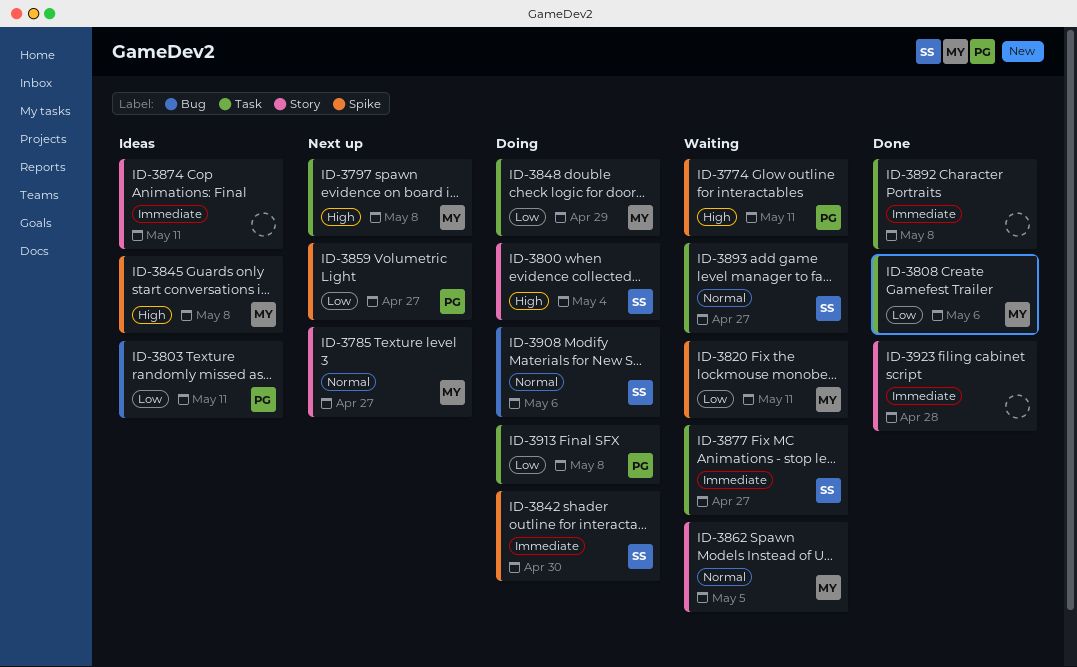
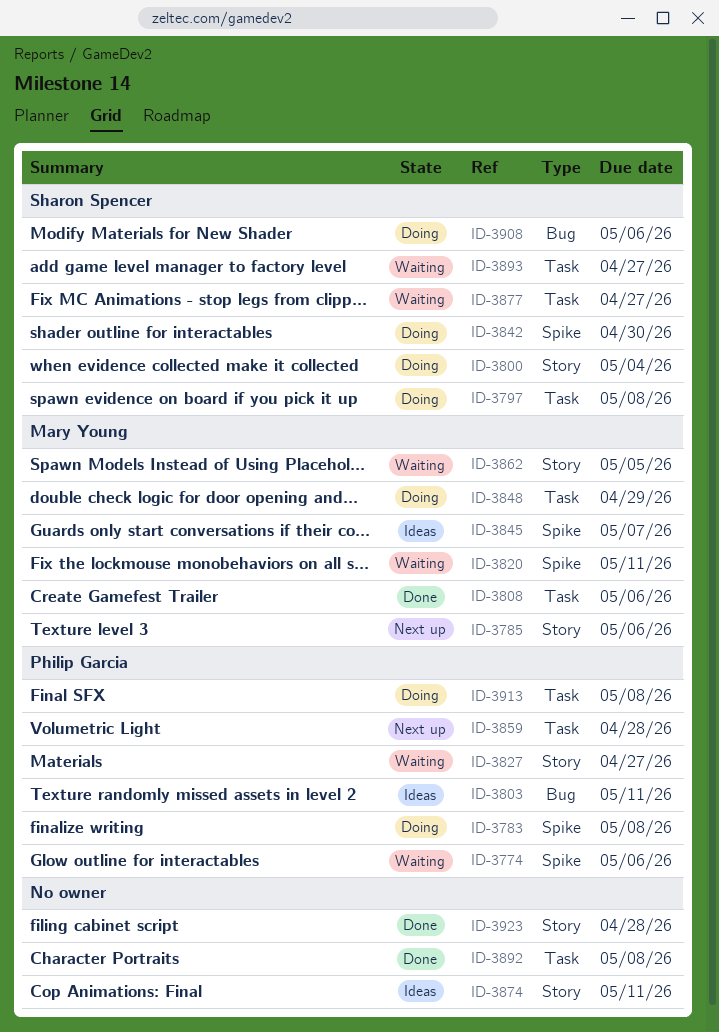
ID-3774, due: May 11 -> May 6
ID-3783: none -> present
ID-3785, due: Apr 27 -> May 6
ID-3797, status: Next up -> Doing
ID-3797, owner: Mary Young -> Sharon Spencer
ID-3827: none -> present
ID-3845, due: May 8 -> May 7
ID-3859, label: Spike -> Task
ID-3859, due: Apr 27 -> Apr 28

